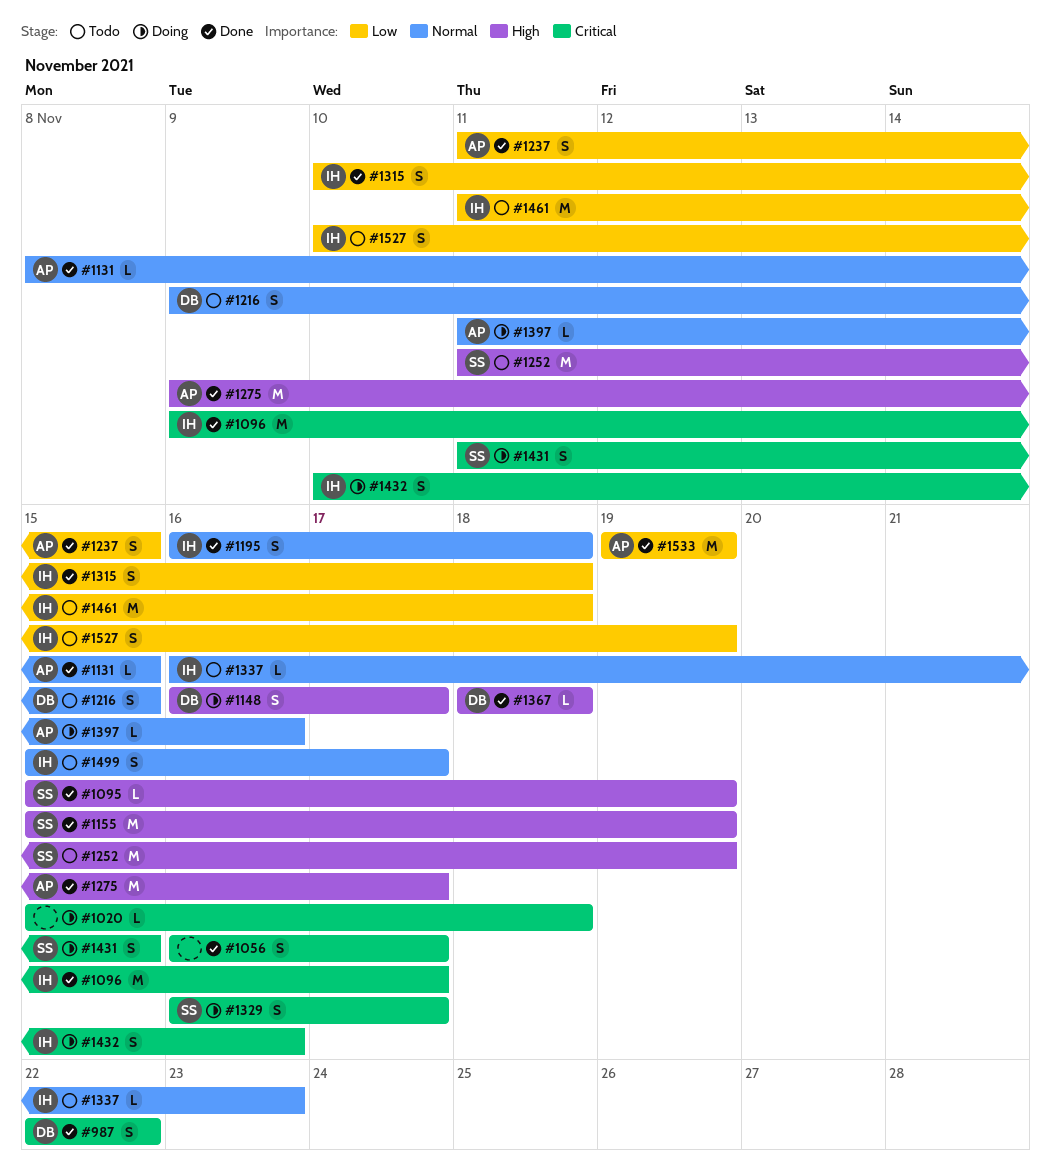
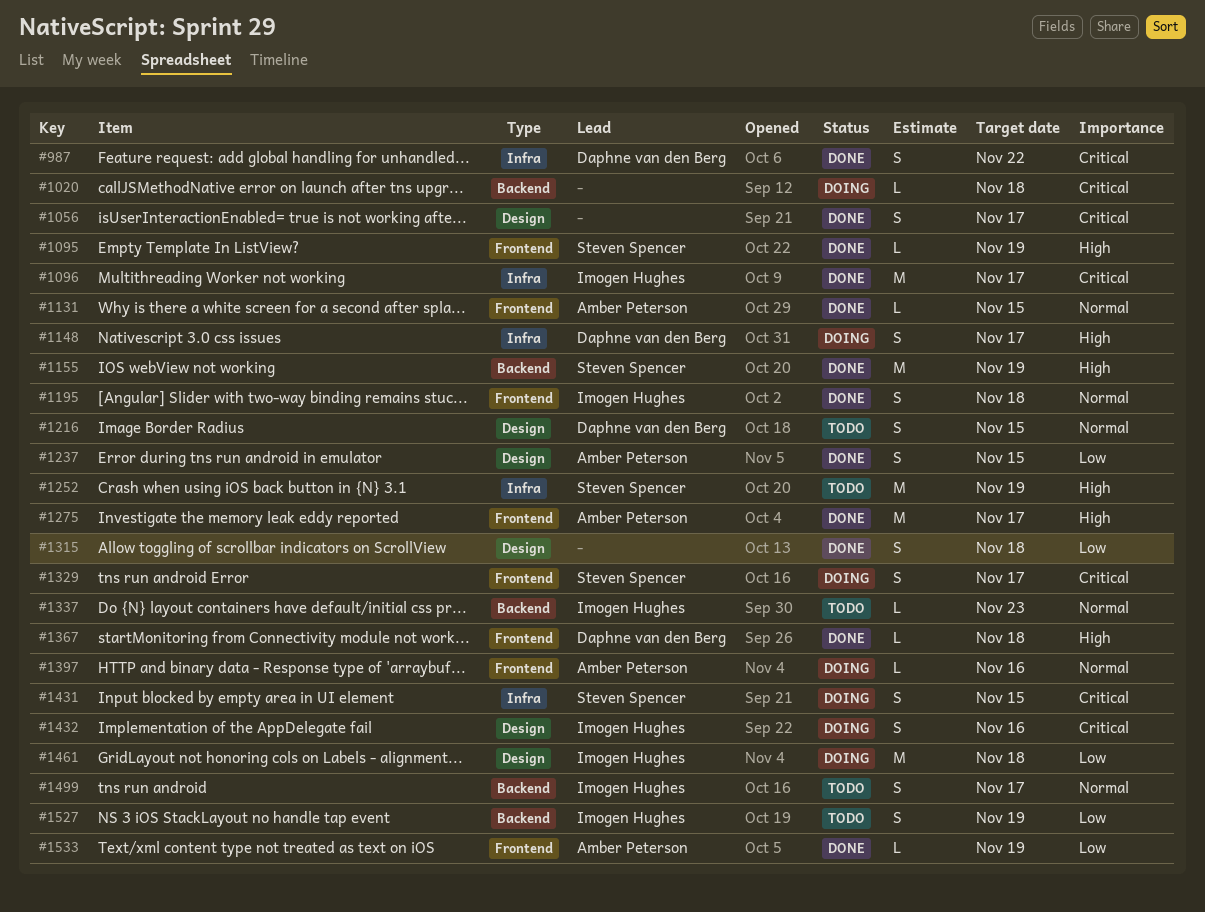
#1315, owner: Imogen Hughes -> none
#1461, status: Todo -> Doing
#1533, estimate: M -> L

